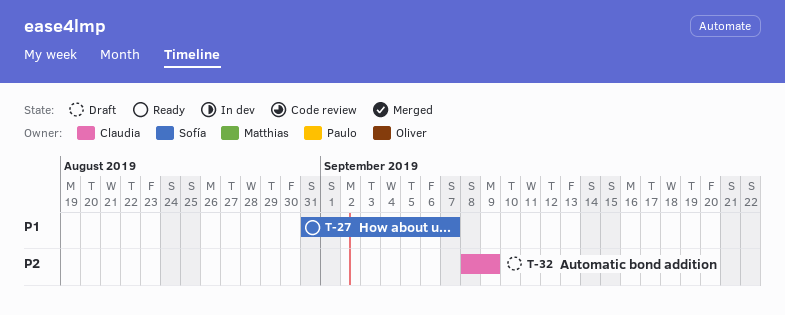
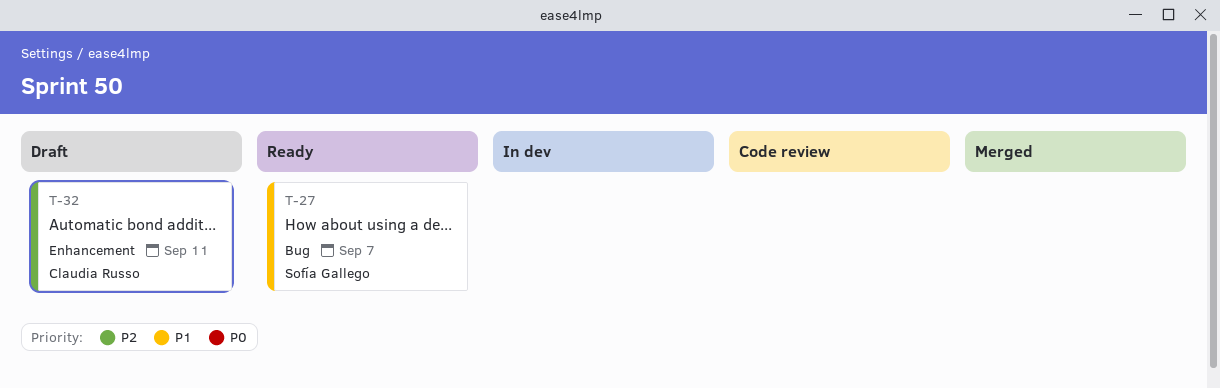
T-32, due: Sep 9 -> Sep 11

